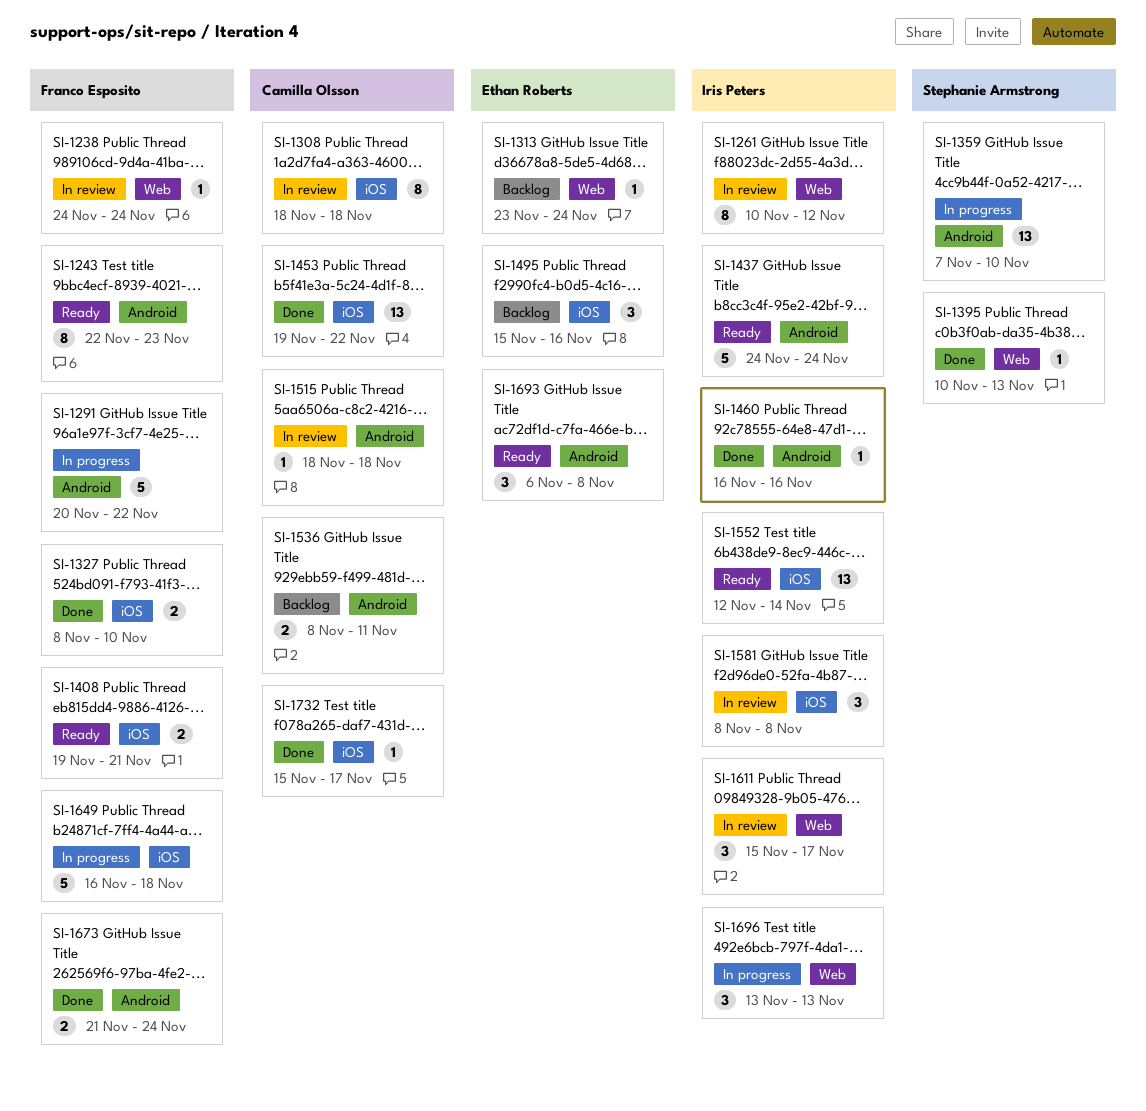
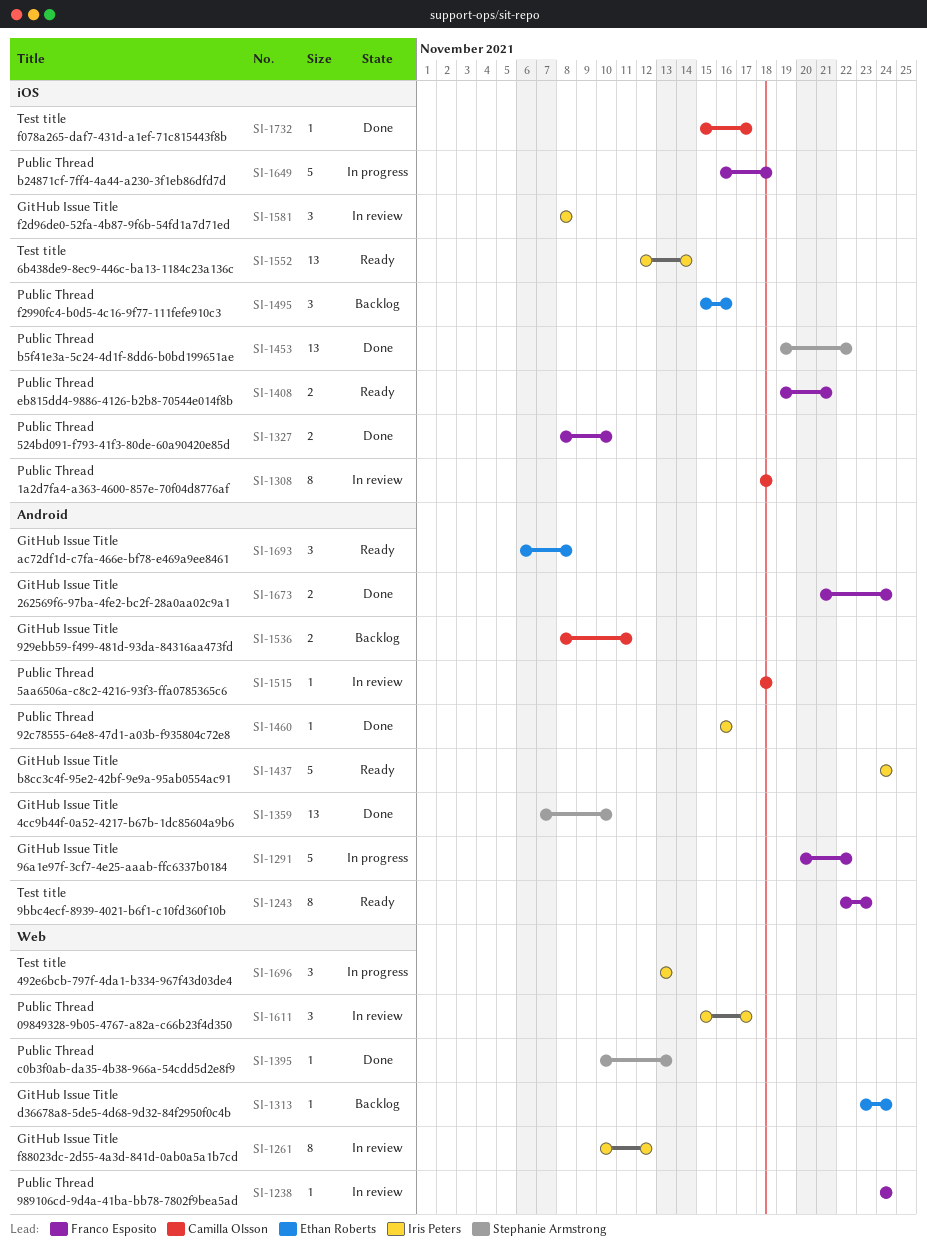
SI-1359, status: In progress -> Done
SI-1453, owner: Camilla Olsson -> Stephanie Armstrong

